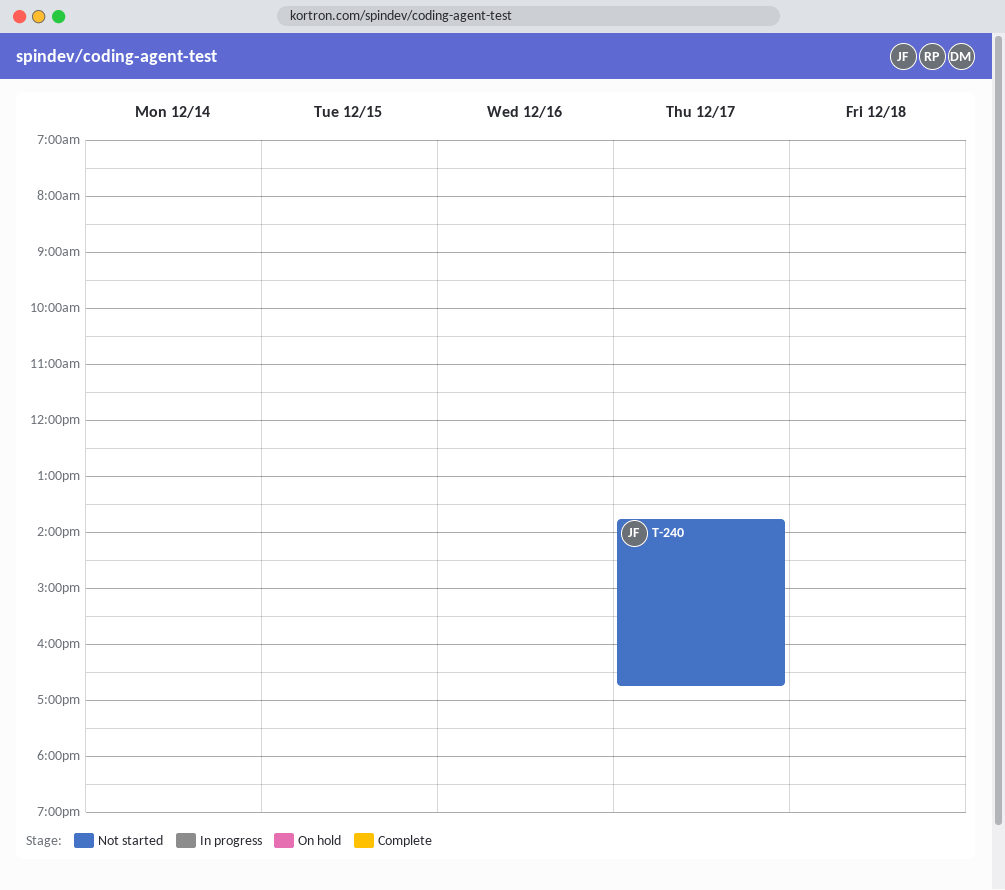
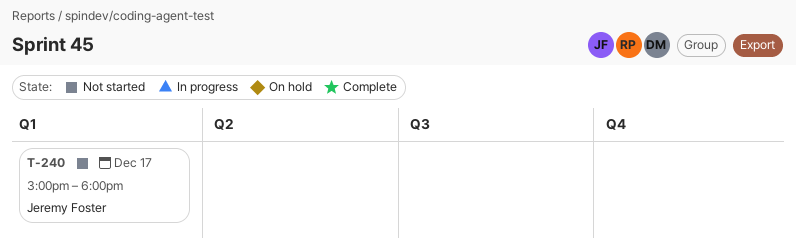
T-240, begins: 13:45 -> 15:00
T-240, ends: 16:45 -> 18:00

